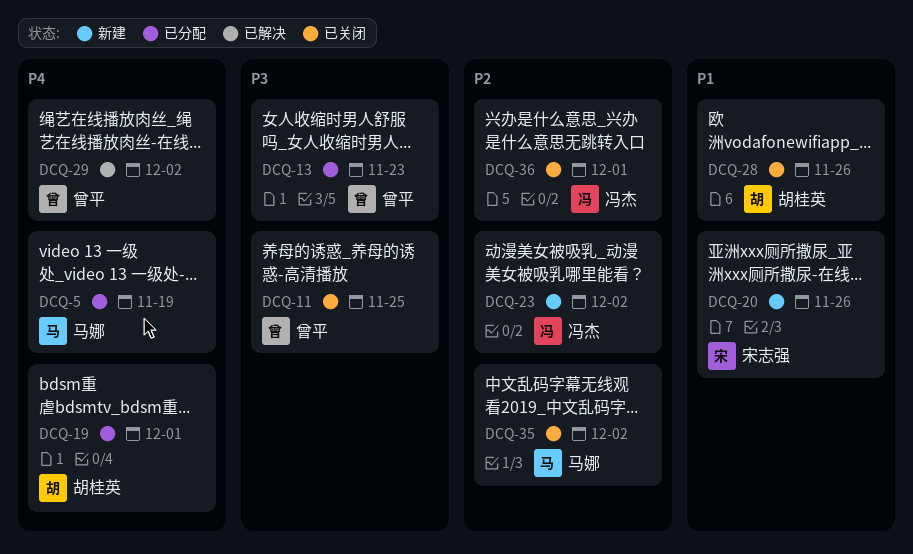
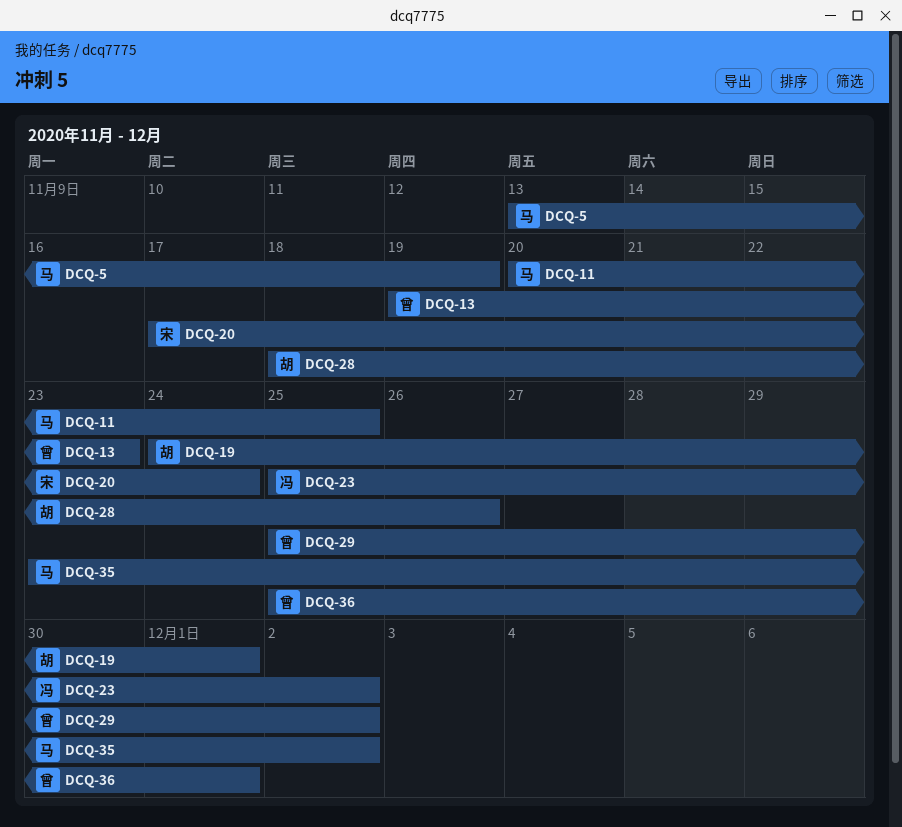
DCQ-11, owner: 曾平 -> 马娜
DCQ-20, due: Nov 26 -> Nov 24
DCQ-36, owner: 冯杰 -> 曾平

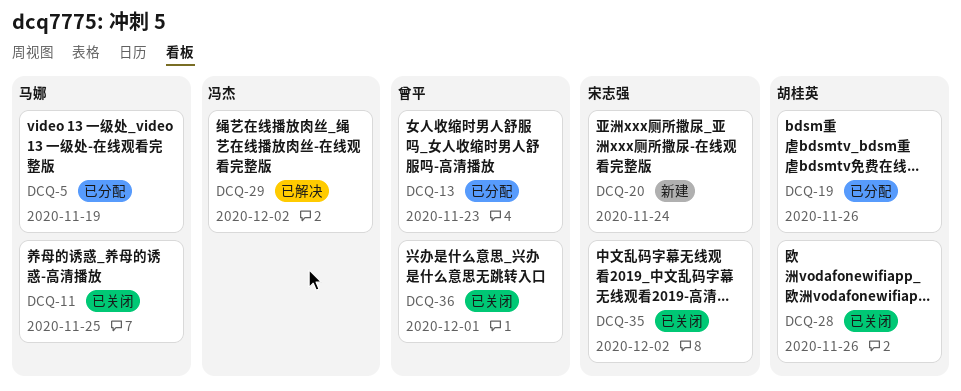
DCQ-19, due: Dec 1 -> Nov 26
DCQ-23: present -> none
DCQ-29, owner: 曾平 -> 冯杰
DCQ-35, owner: 马娜 -> 宋志强

